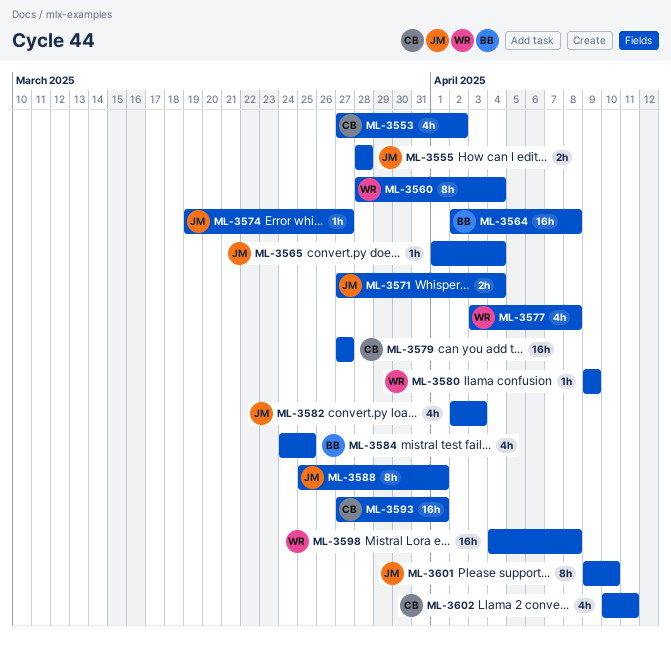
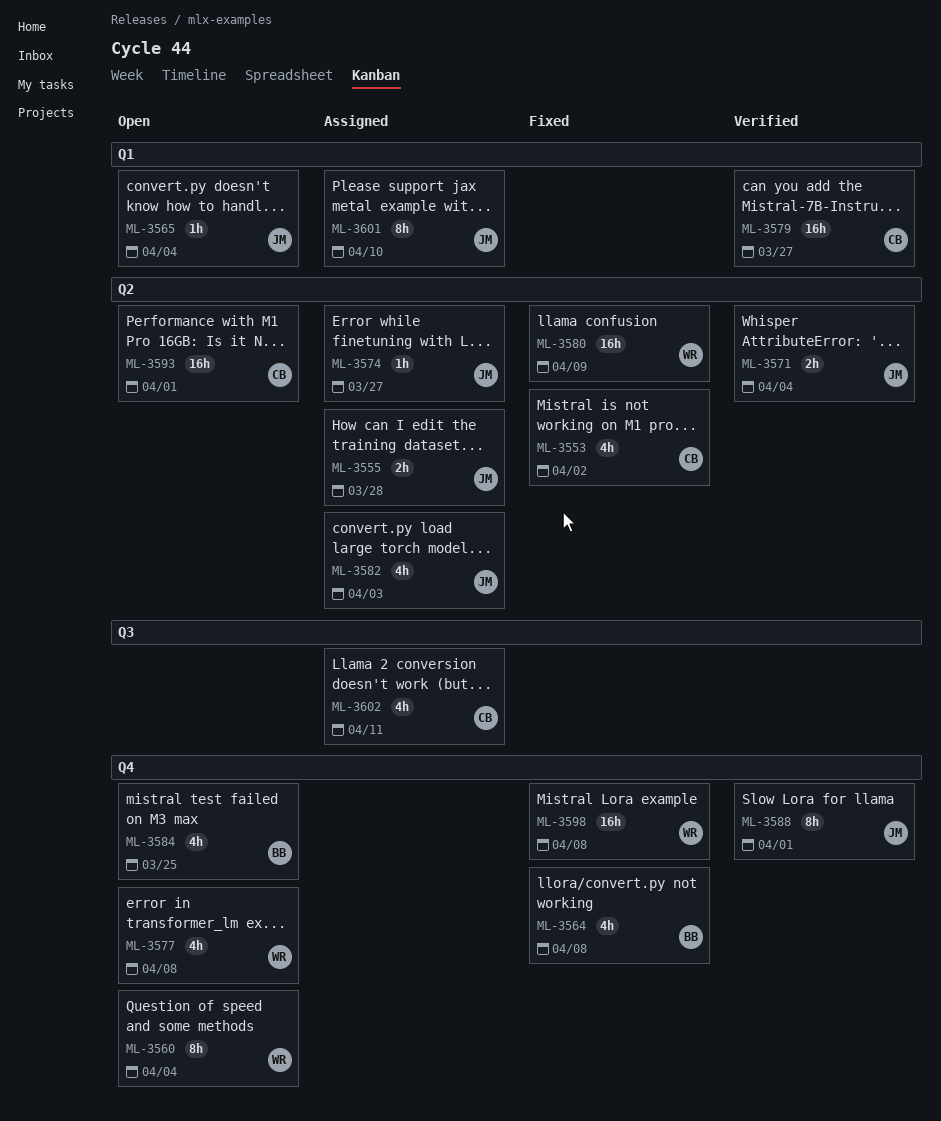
ML-3564, estimate: 16h -> 4h
ML-3580, estimate: 1h -> 16h

